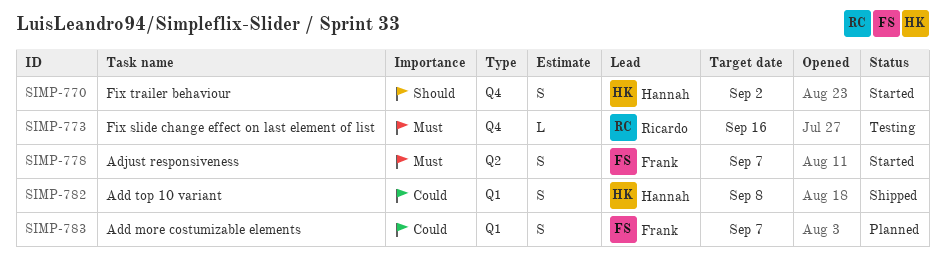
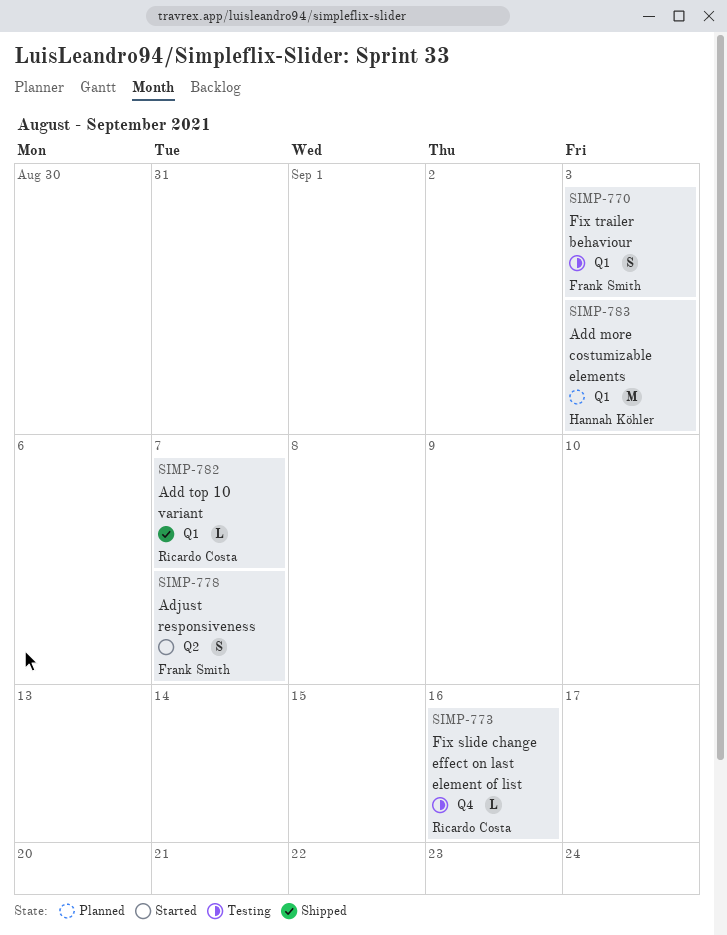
SIMP-770, status: Started -> Testing
SIMP-770, owner: Hannah Köhler -> Frank Smith
SIMP-770, label: Q4 -> Q1
SIMP-770, due: Sep 2 -> Sep 3
SIMP-782, owner: Hannah Köhler -> Ricardo Costa
SIMP-782, estimate: S -> L
SIMP-782, due: Sep 8 -> Sep 7
SIMP-783, owner: Frank Smith -> Hannah Köhler
SIMP-783, estimate: S -> M
SIMP-783, due: Sep 7 -> Sep 3

